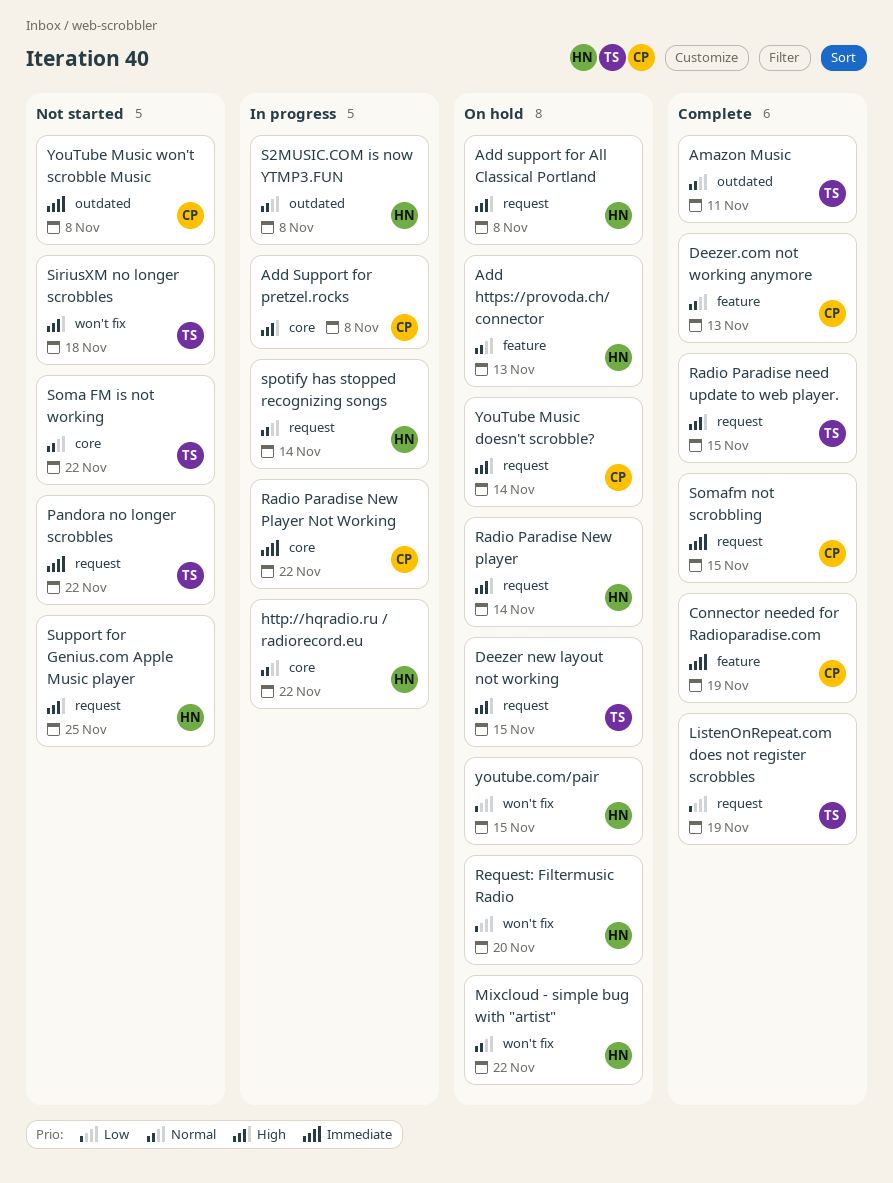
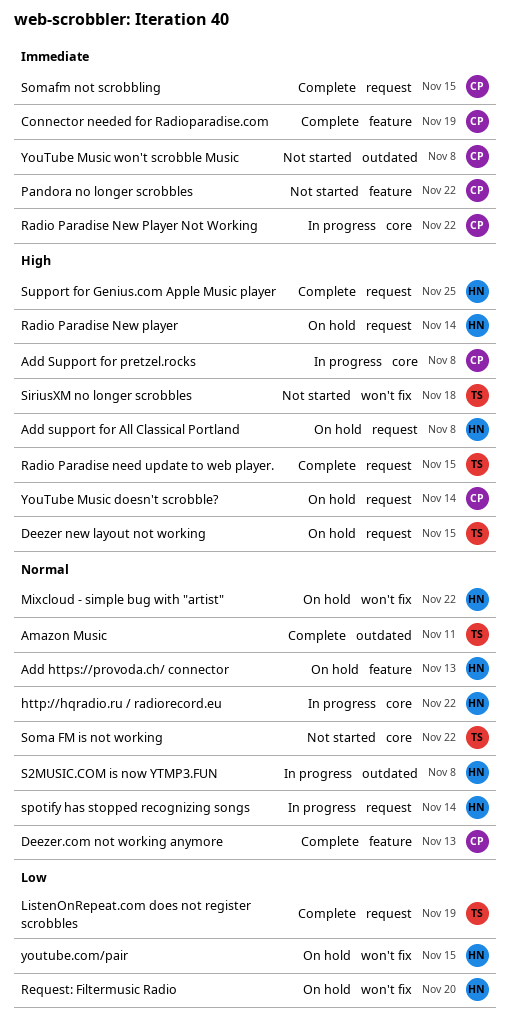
Pandora no longer scrobbles, owner: TS -> CP
Pandora no longer scrobbles, label: request -> feature
Support for Genius.com Apple Music player, status: Not started -> Complete

